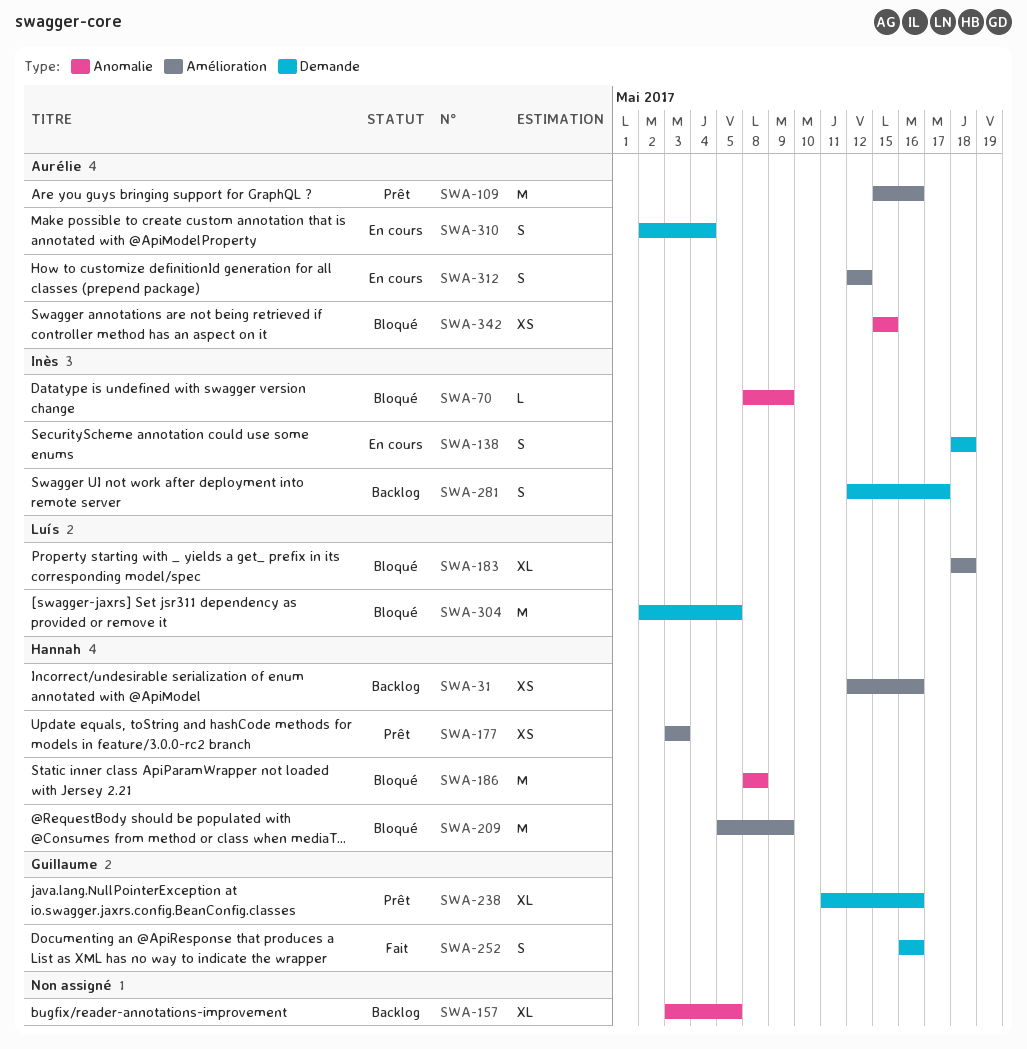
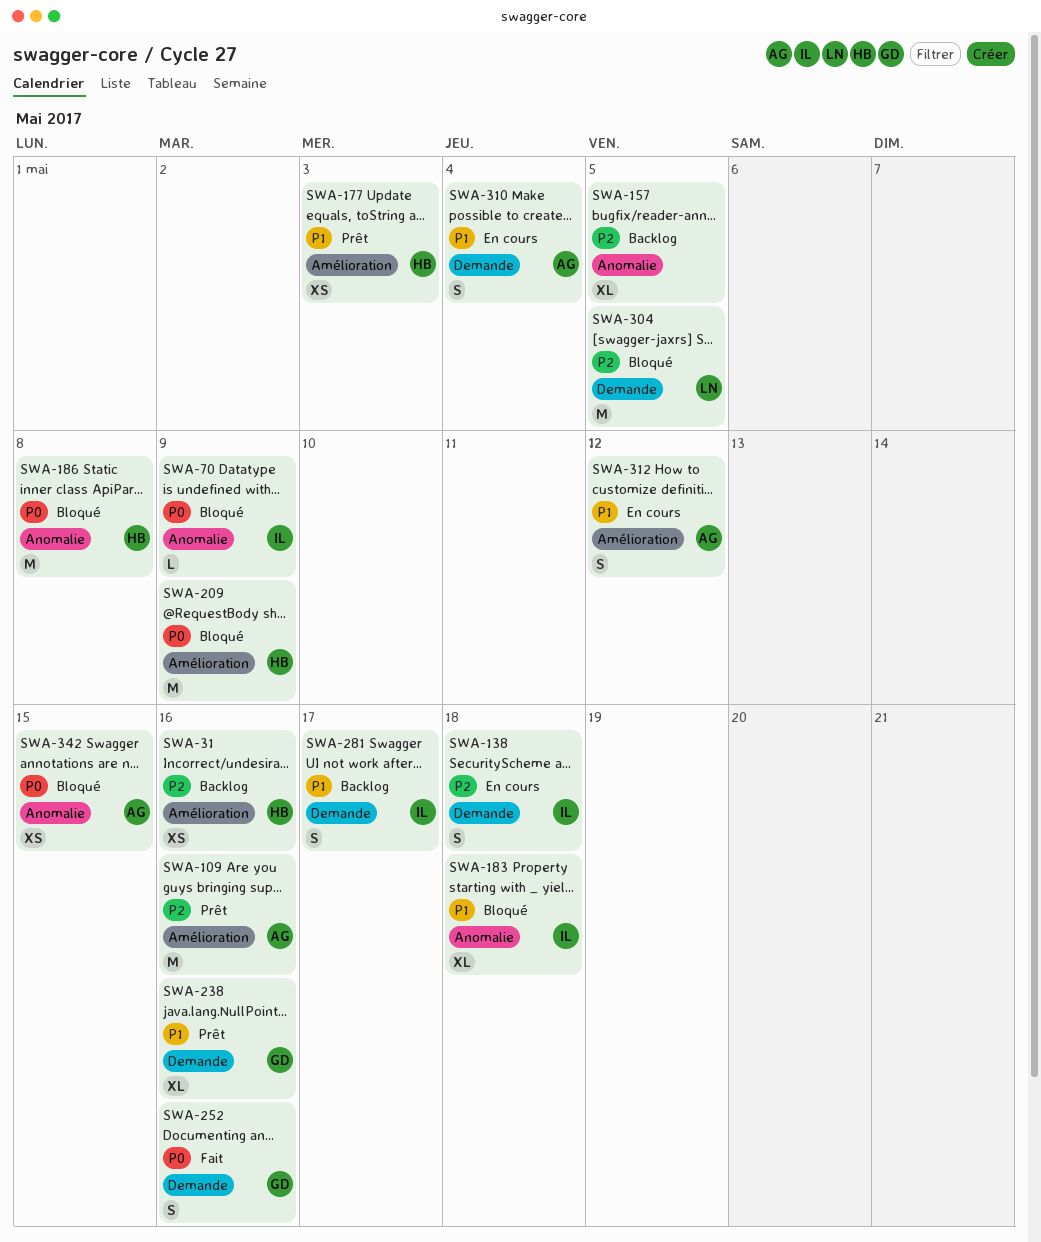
SWA-183, owner: Luís -> Inès
SWA-183, label: Amélioration -> Anomalie

